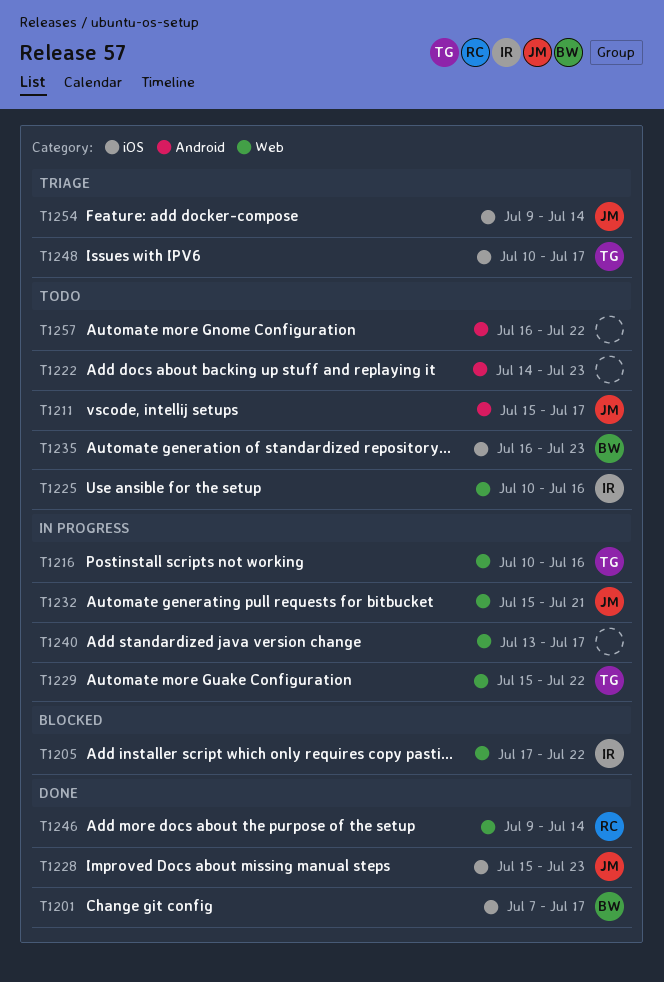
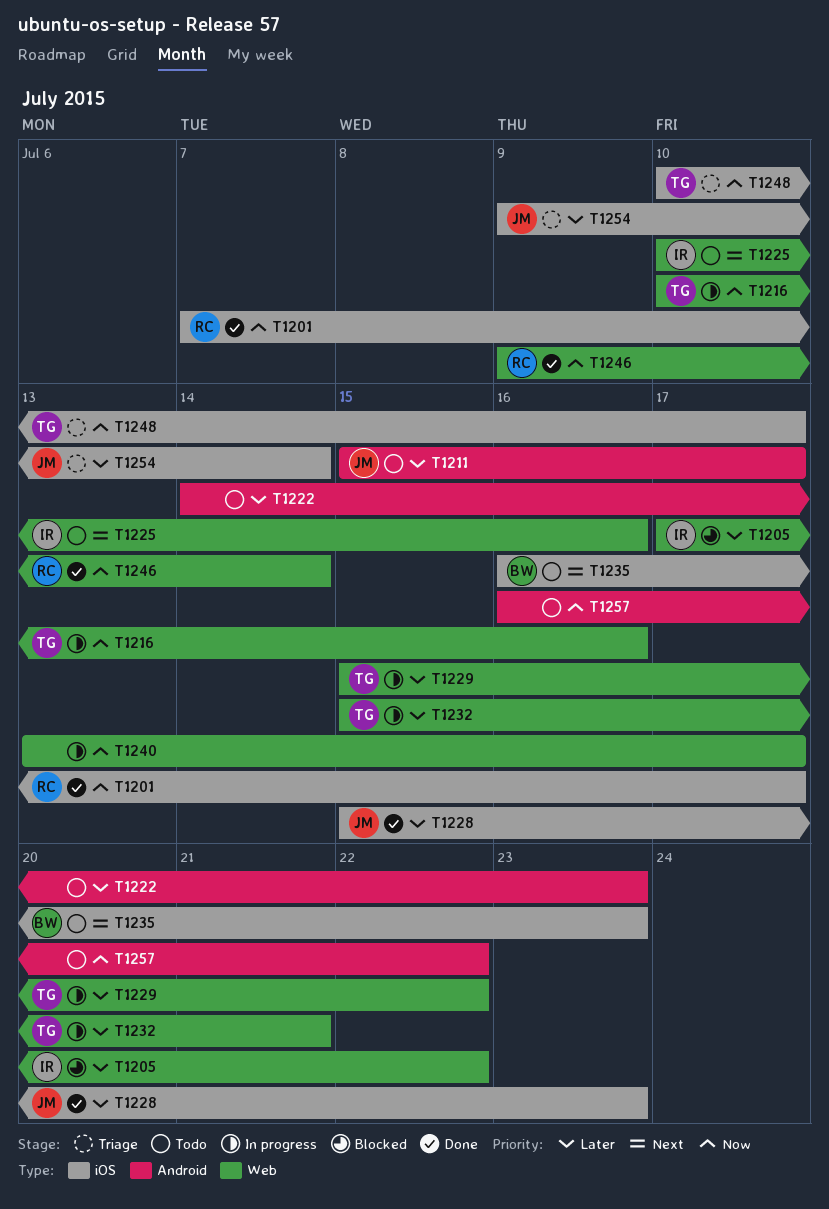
T1201, owner: BW -> RC
T1232, owner: JM -> TG

